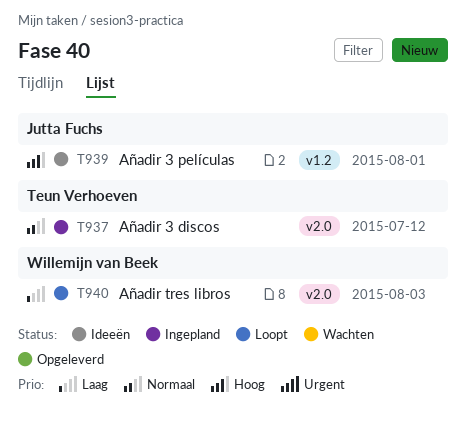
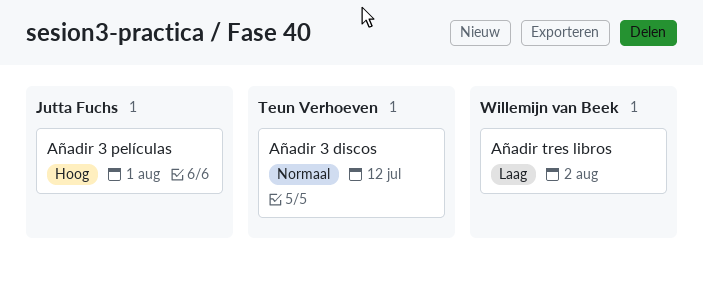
Añadir tres libros, due: Aug 3 -> Aug 2

